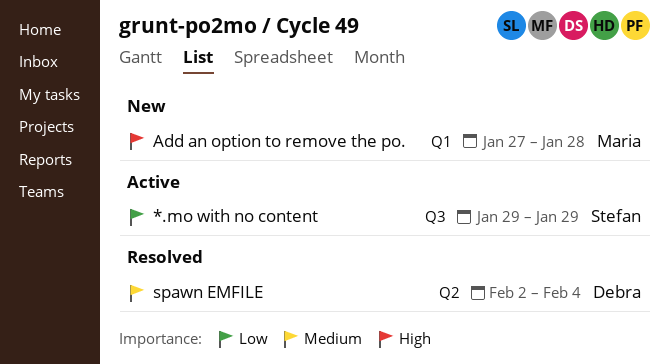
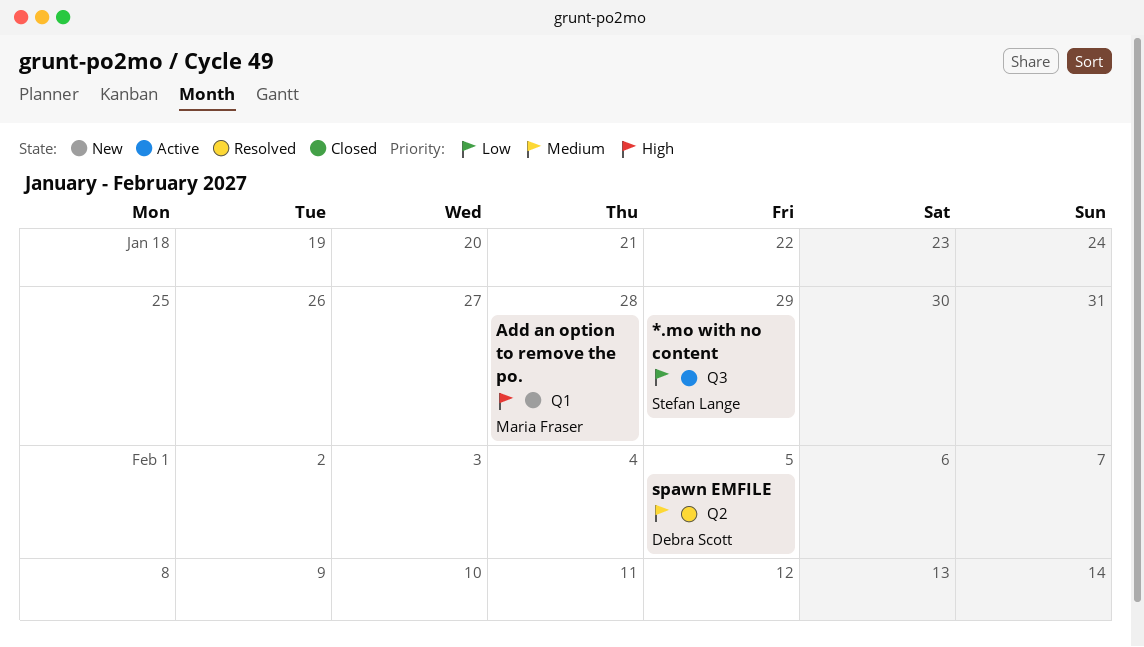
spawn EMFILE, due: Feb 4 -> Feb 5

